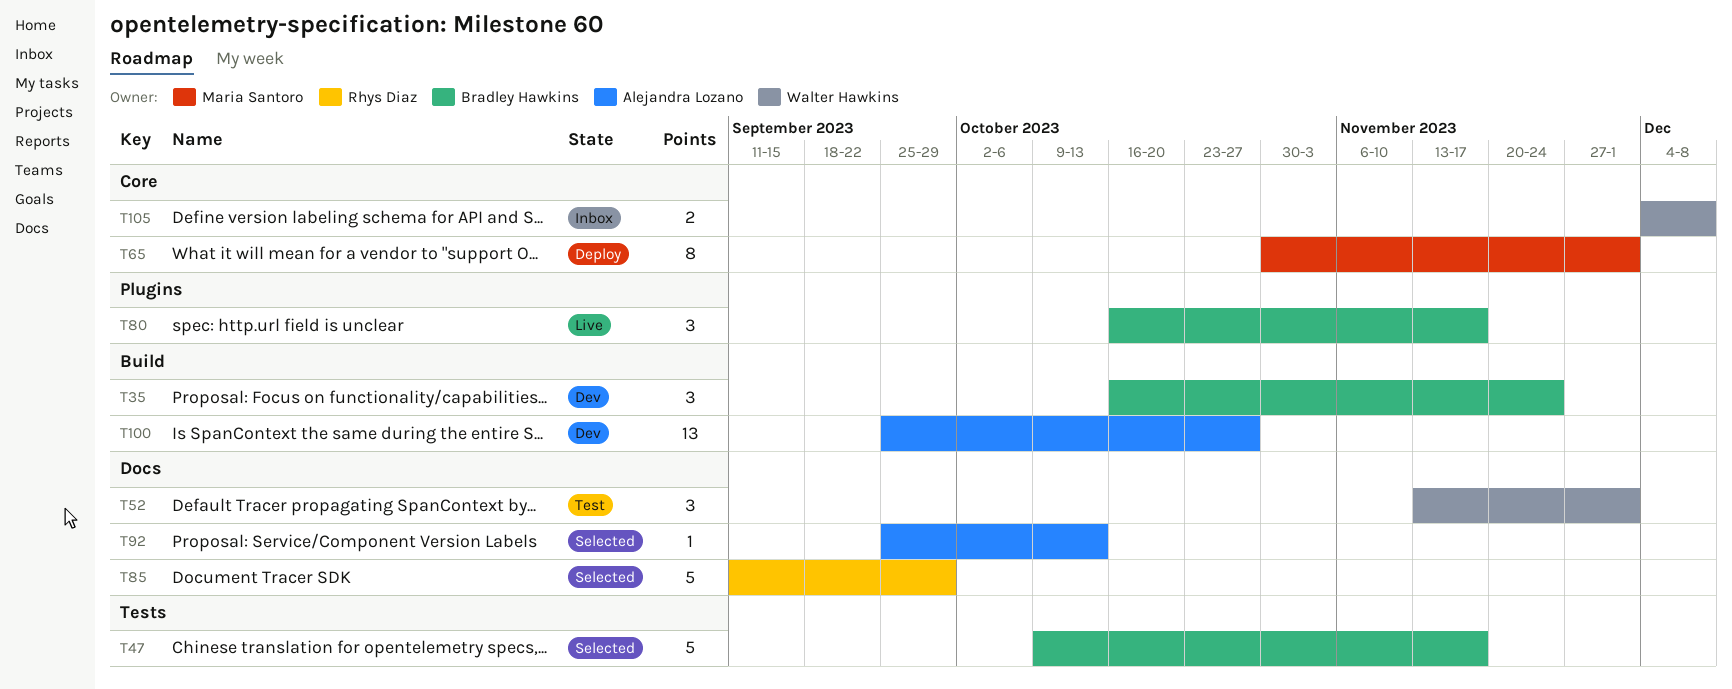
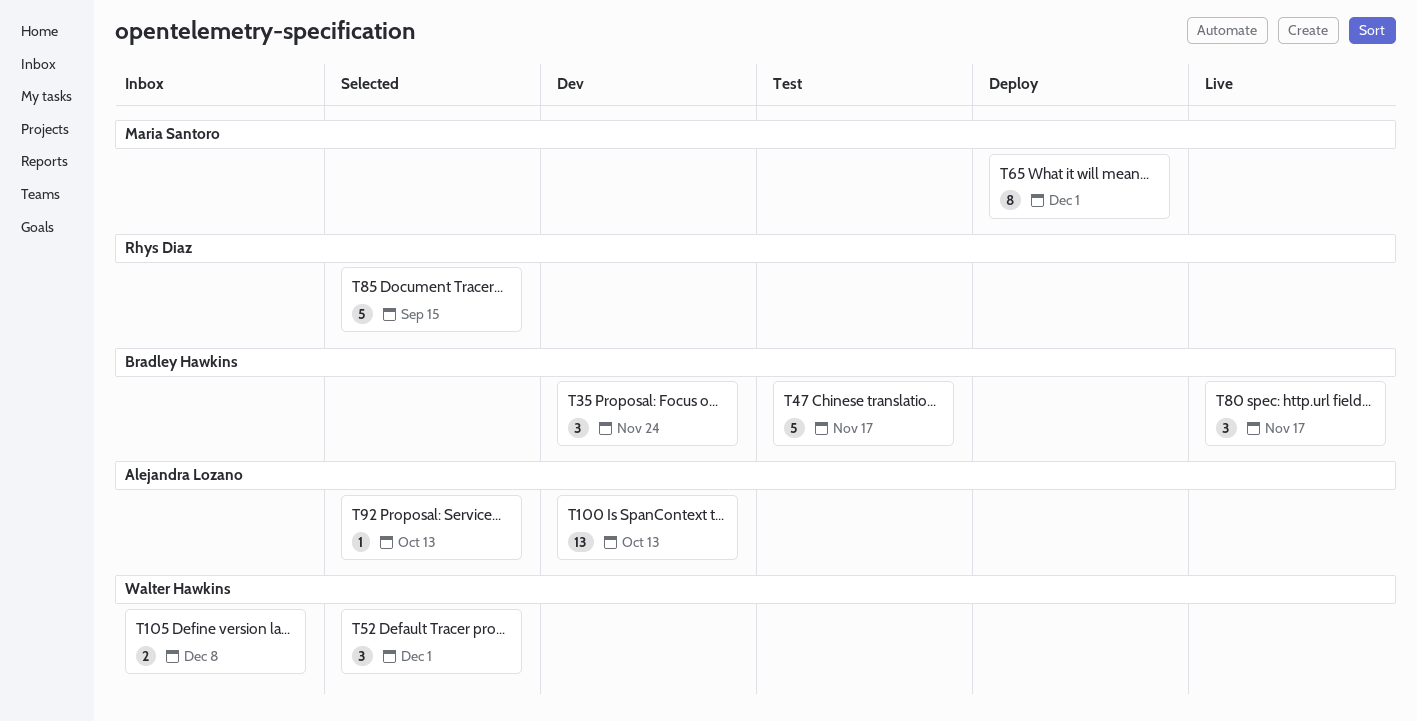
T47, status: Selected -> Test
T52, status: Test -> Selected
T85, due: Sep 29 -> Sep 15
T100, due: Oct 27 -> Oct 13

